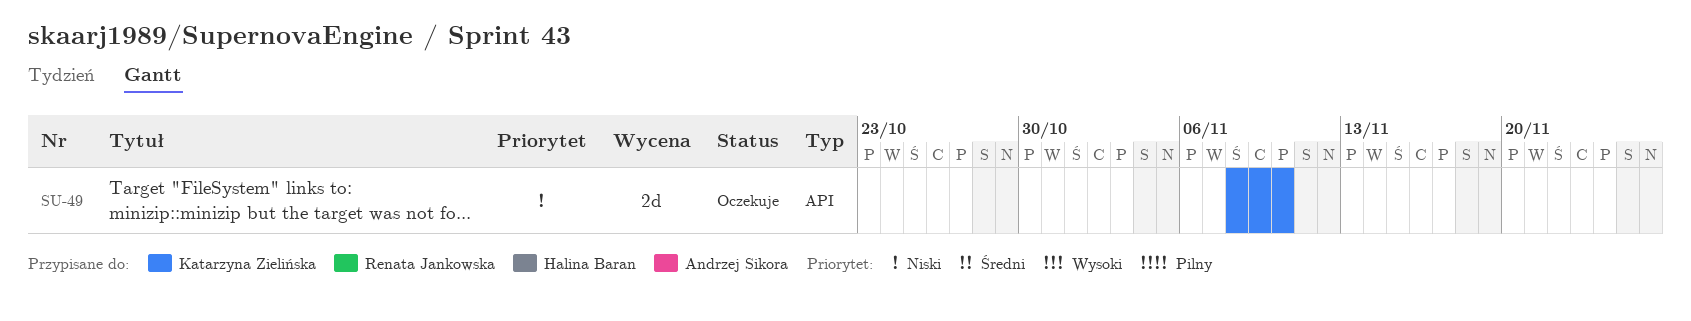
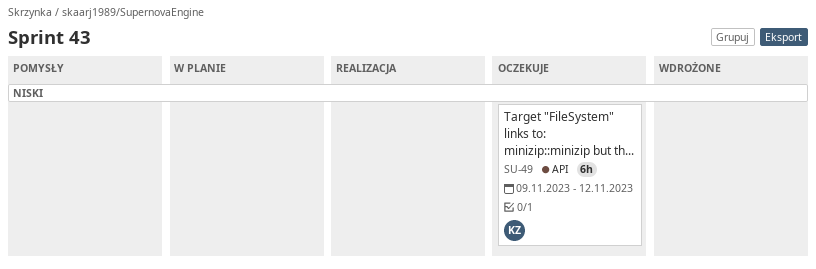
SU-49, estimate: 2d -> 6h
SU-49, start: Nov 8 -> Nov 9
SU-49, due: Nov 10 -> Nov 12

